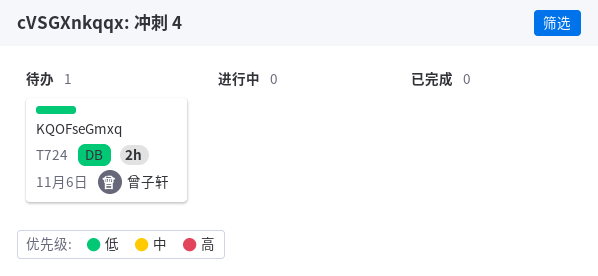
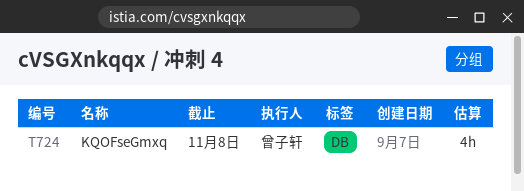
T724, estimate: 2h -> 4h
T724, due: Nov 6 -> Nov 8

